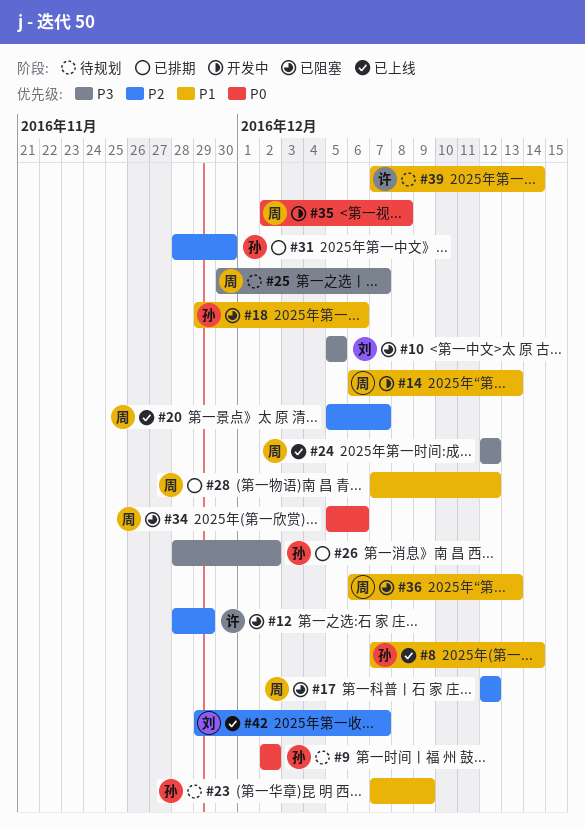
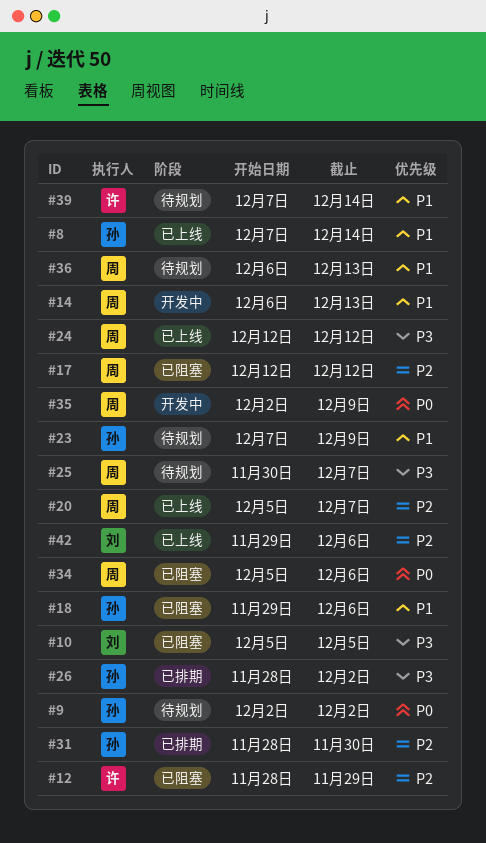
#28: present -> none
#35, due: Dec 8 -> Dec 9
#36, status: 已阻塞 -> 待规划
#42, due: Dec 7 -> Dec 6

